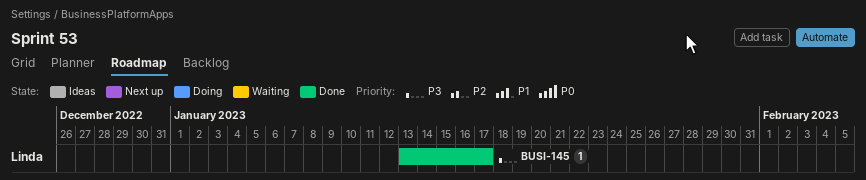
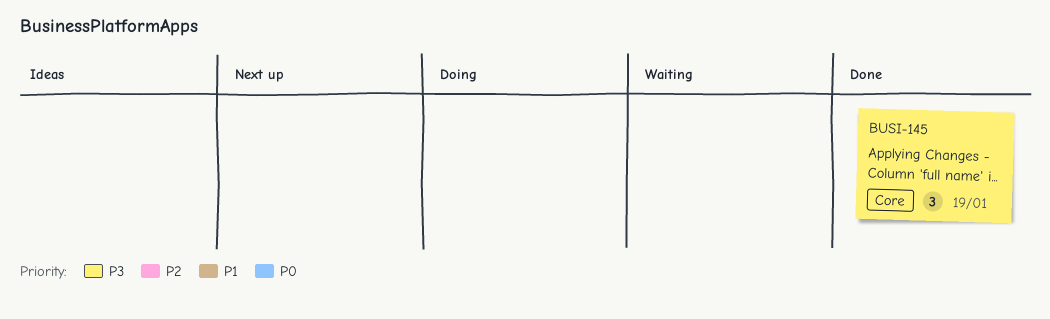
BUSI-145, estimate: 1 -> 3
BUSI-145, due: Jan 17 -> Jan 19

